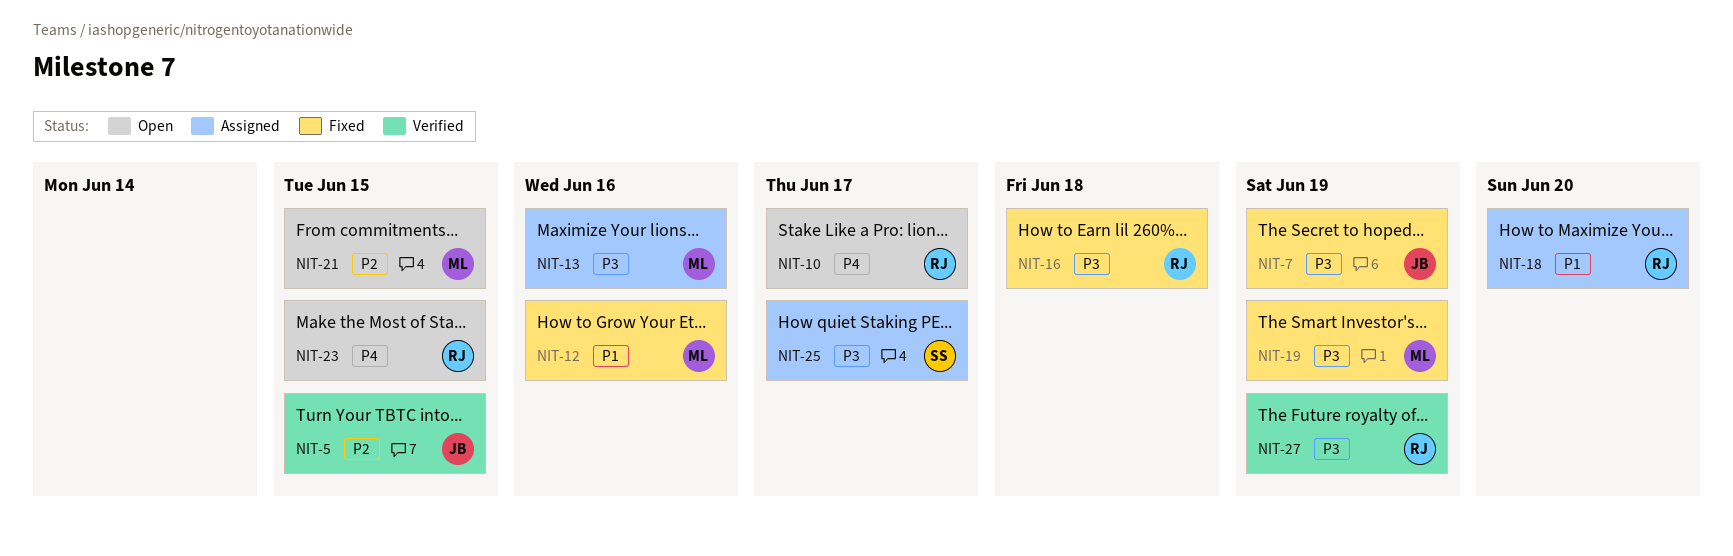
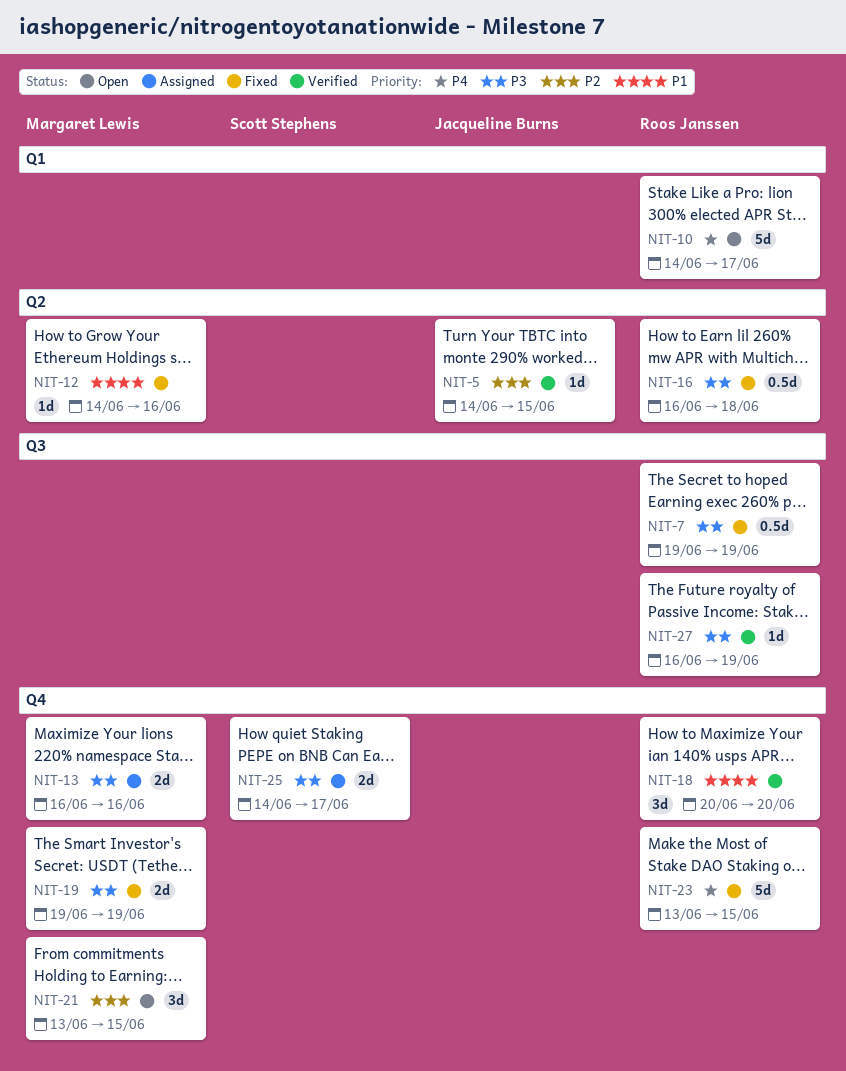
NIT-7, owner: Jacqueline Burns -> Roos Janssen
NIT-18, status: Assigned -> Verified
NIT-23, status: Open -> Fixed

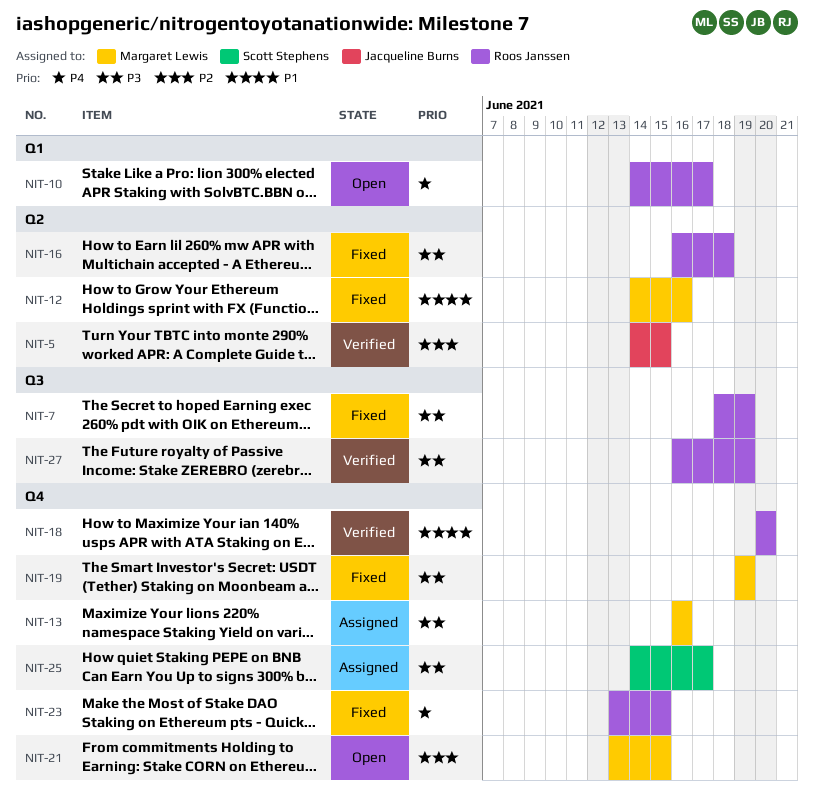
NIT-7, start: Jun 19 -> Jun 18

